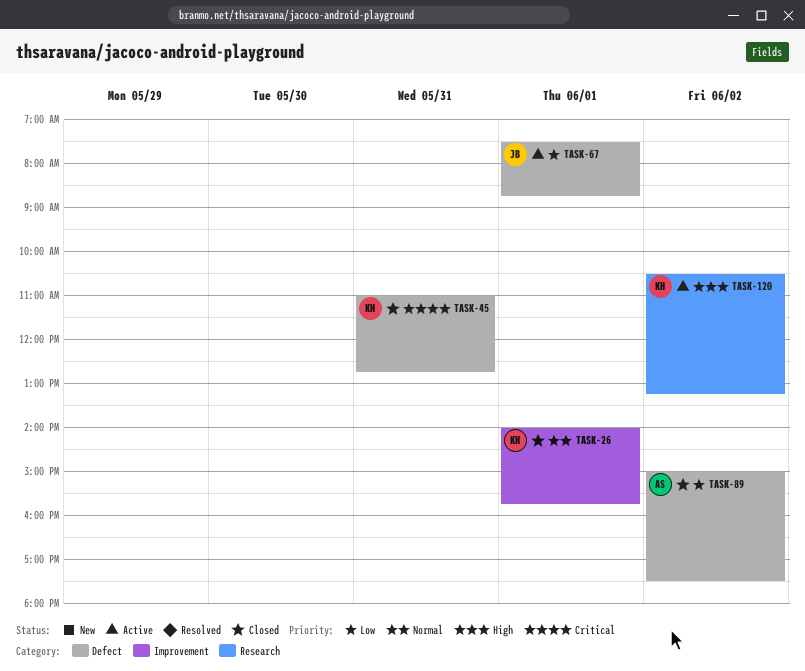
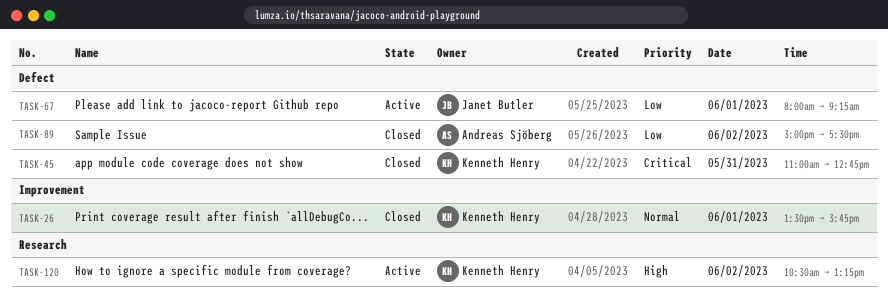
TASK-26, begins: 14:00 -> 13:30
TASK-67, begins: 07:30 -> 08:00
TASK-67, ends: 08:45 -> 09:15

